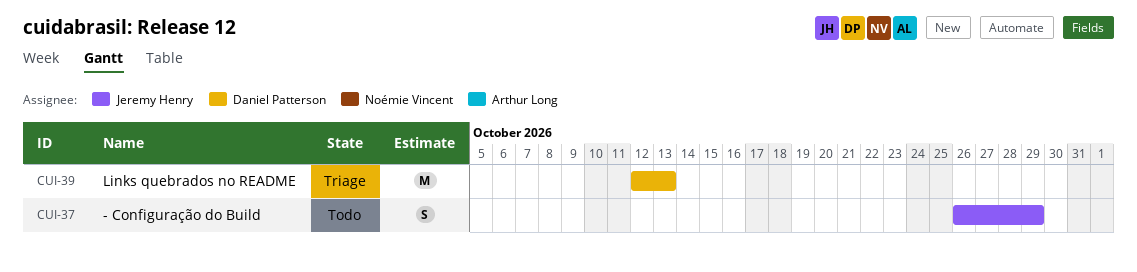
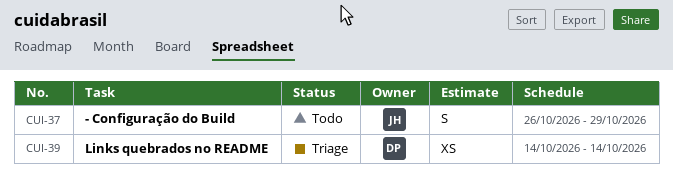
CUI-39, estimate: M -> XS
CUI-39, start: Oct 12 -> Oct 14
CUI-39, due: Oct 13 -> Oct 14

